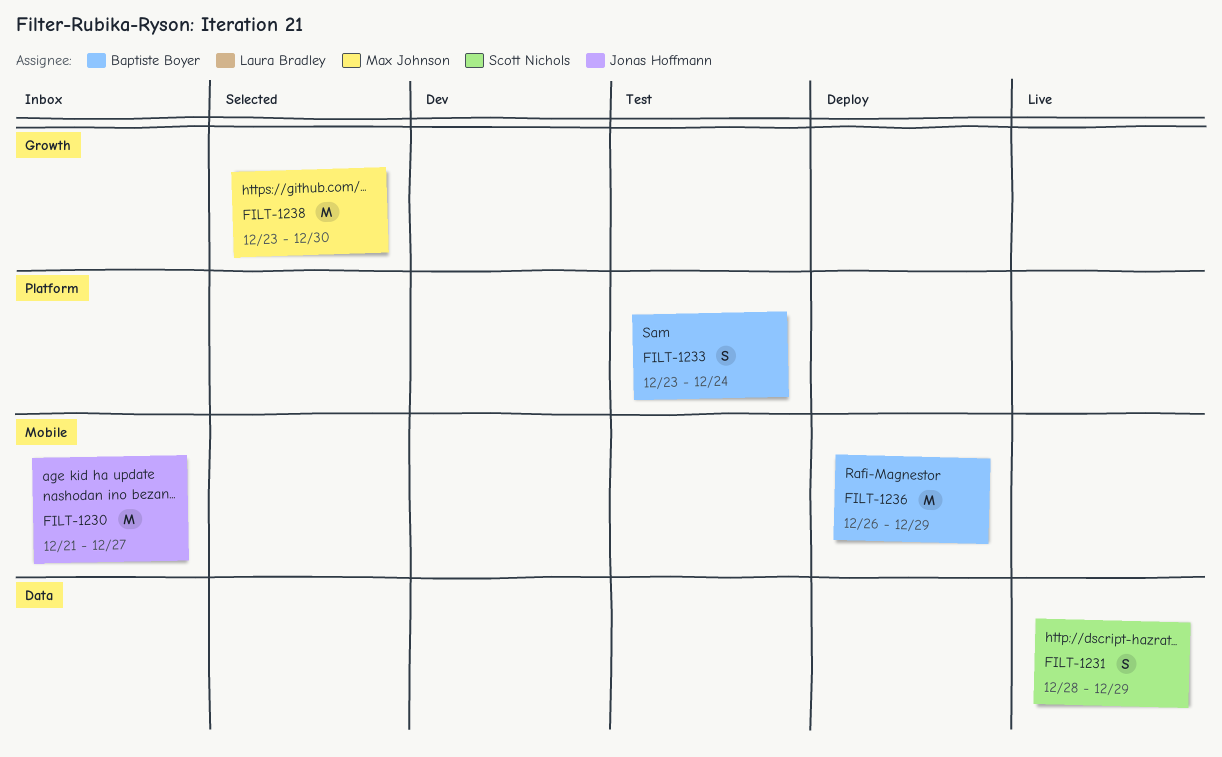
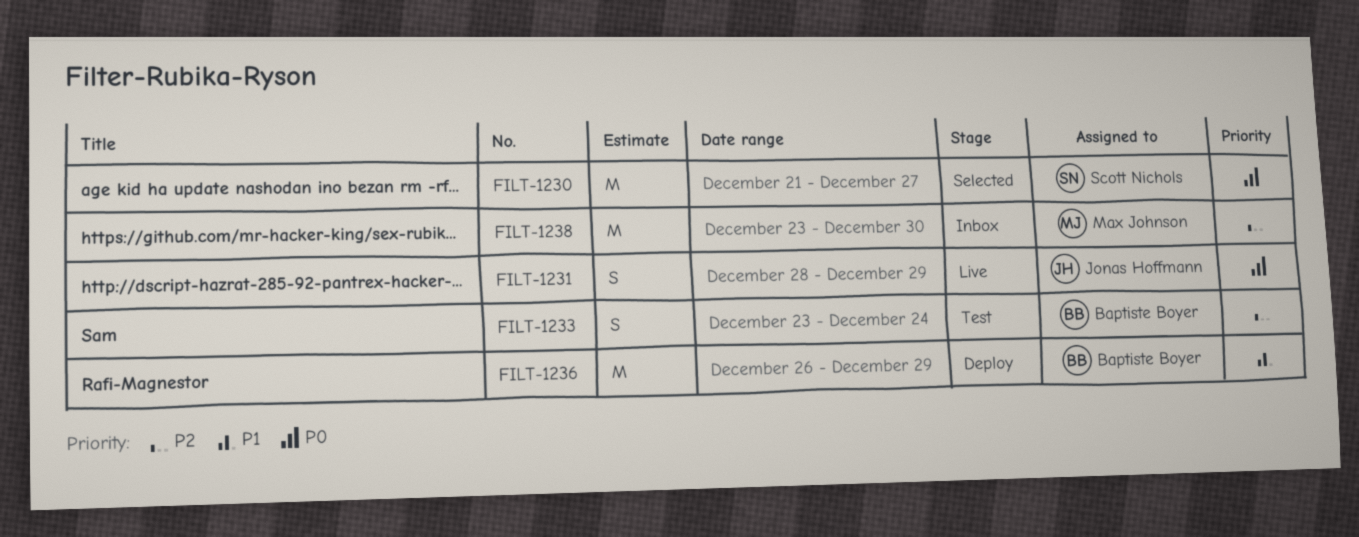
FILT-1230, status: Inbox -> Selected
FILT-1230, owner: Jonas Hoffmann -> Scott Nichols
FILT-1231, owner: Scott Nichols -> Jonas Hoffmann
FILT-1238, status: Selected -> Inbox

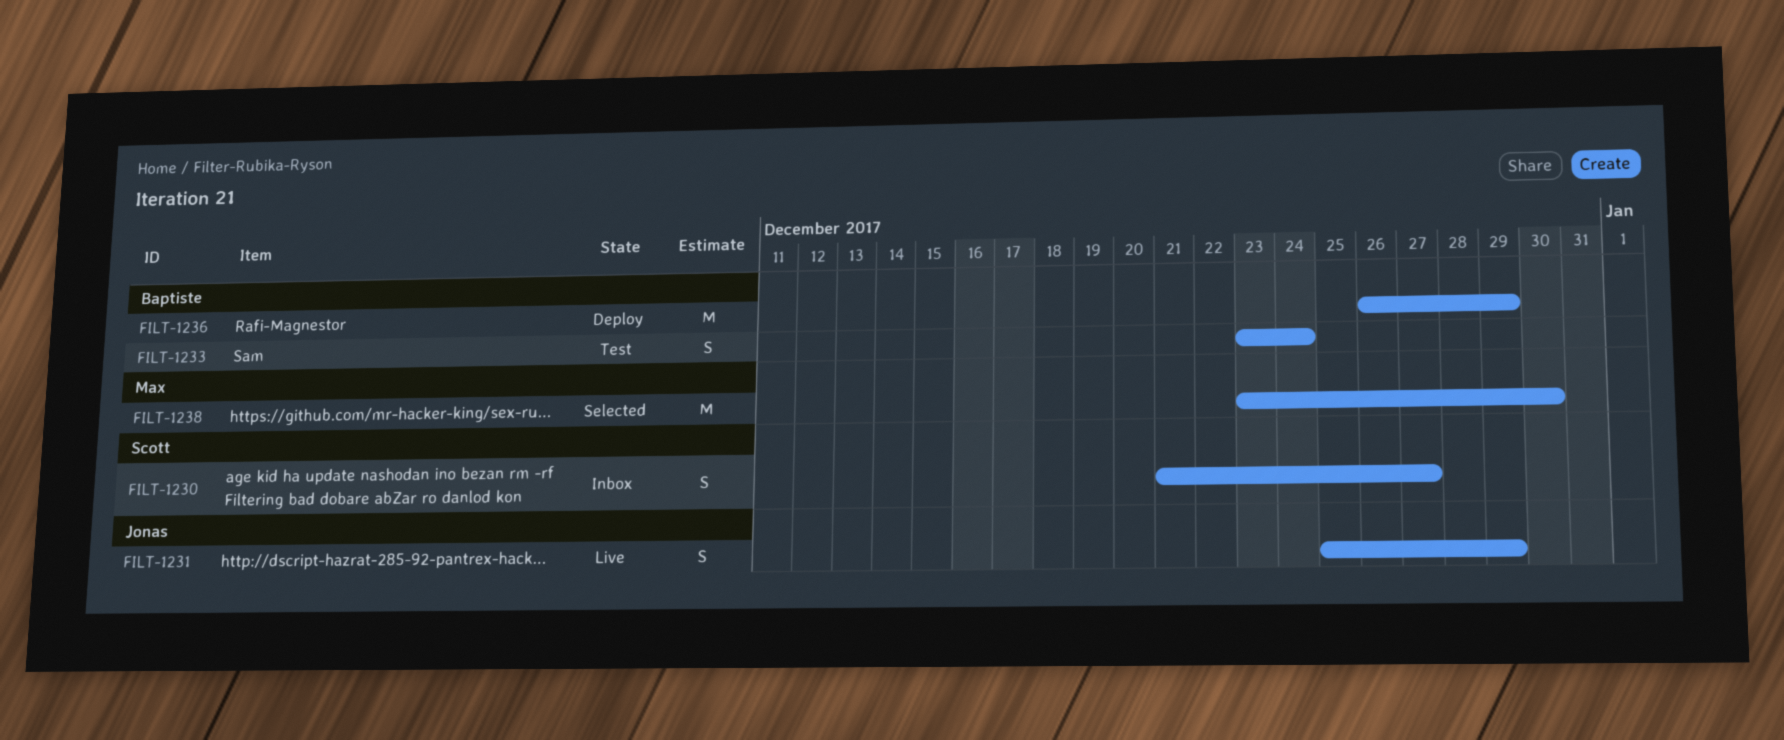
FILT-1230, status: Selected -> Inbox
FILT-1230, estimate: M -> S
FILT-1231, start: Dec 28 -> Dec 25
FILT-1238, status: Inbox -> Selected

